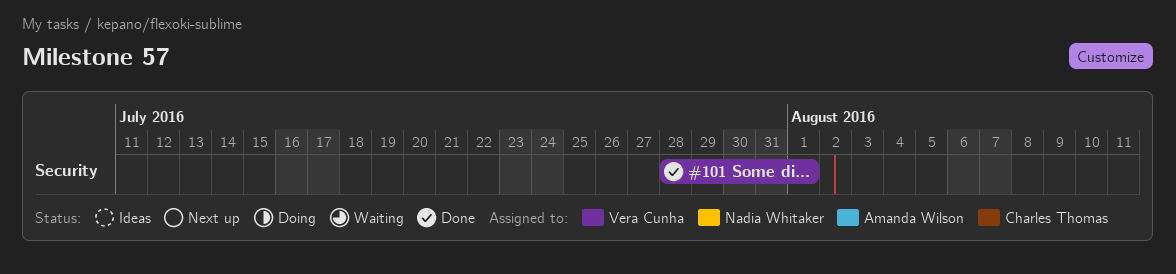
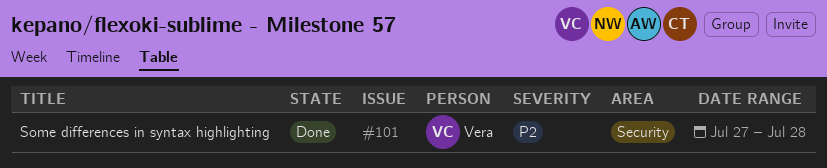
#101, start: Jul 28 -> Jul 27
#101, due: Aug 1 -> Jul 28

